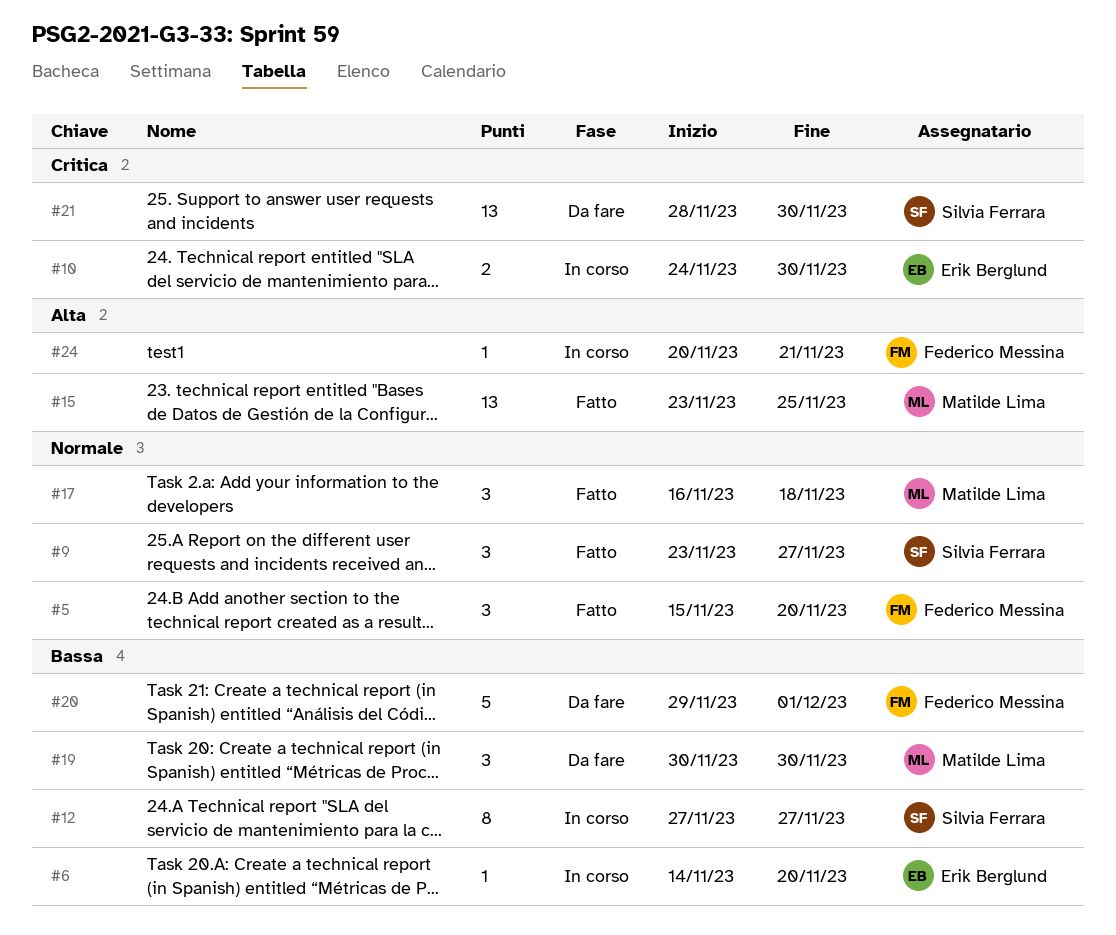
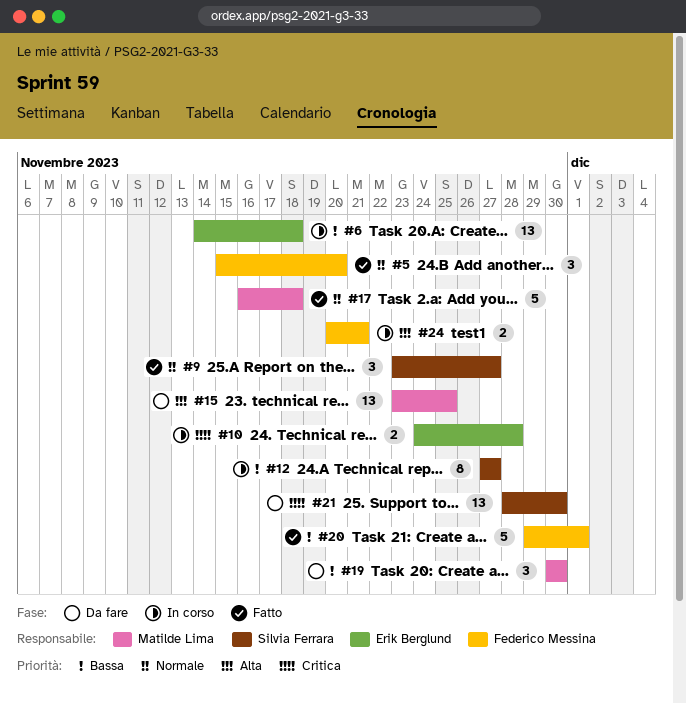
#6, estimate: 1 -> 13
#6, due: Nov 20 -> Nov 18
#10, due: Nov 30 -> Nov 28
#15, status: Fatto -> Da fare
#17, estimate: 3 -> 5
#20, status: Da fare -> Fatto
#24, estimate: 1 -> 2

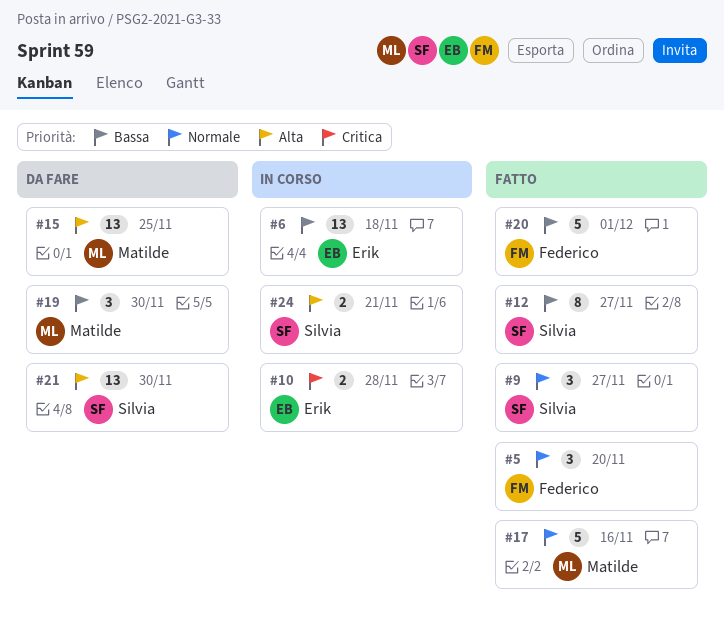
#12, status: In corso -> Fatto
#17, due: Nov 18 -> Nov 16
#21, priority: Critica -> Alta
#24, owner: Federico Messina -> Silvia Ferrara

